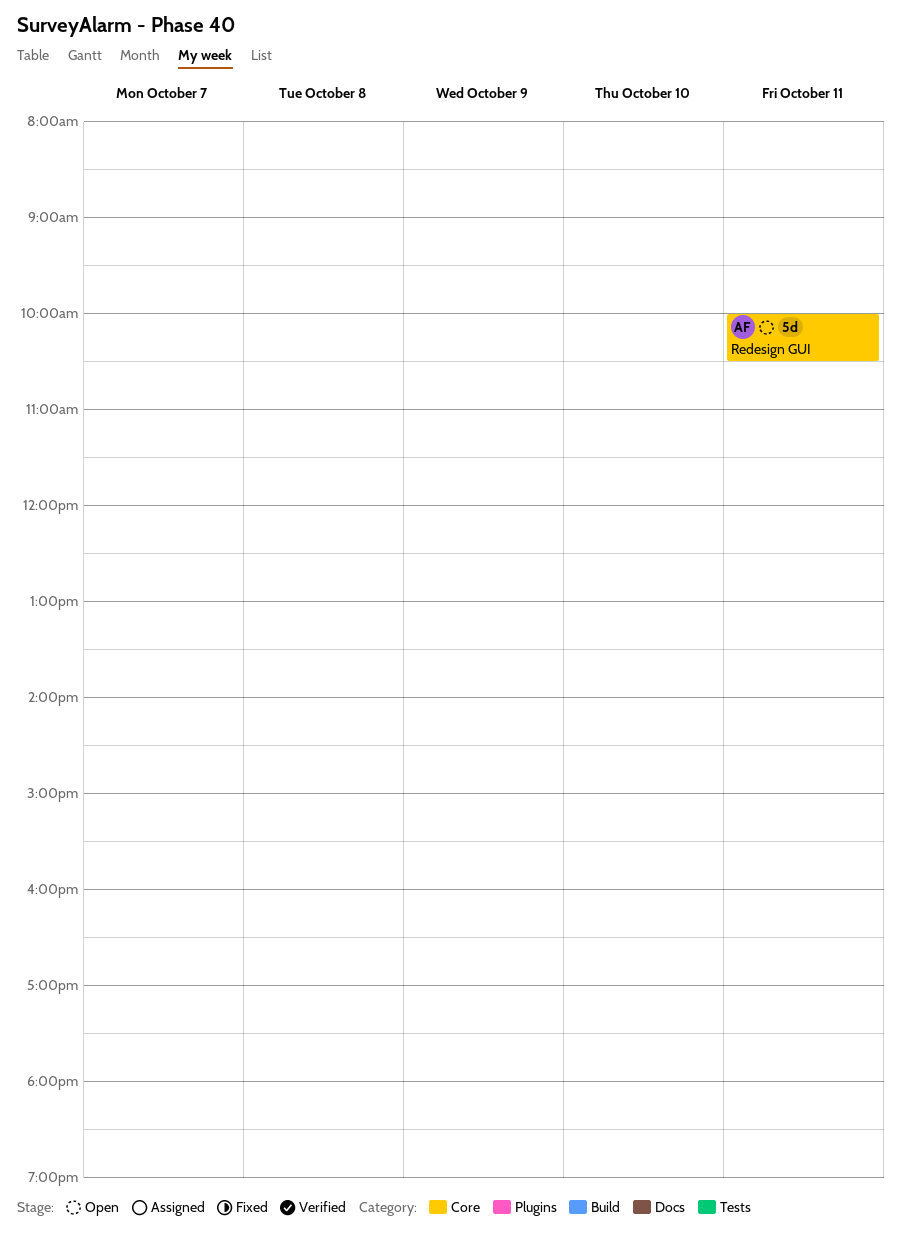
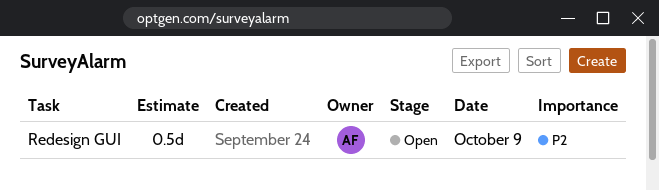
Redesign GUI, estimate: 5d -> 0.5d
Redesign GUI, day: Oct 11 -> Oct 9

